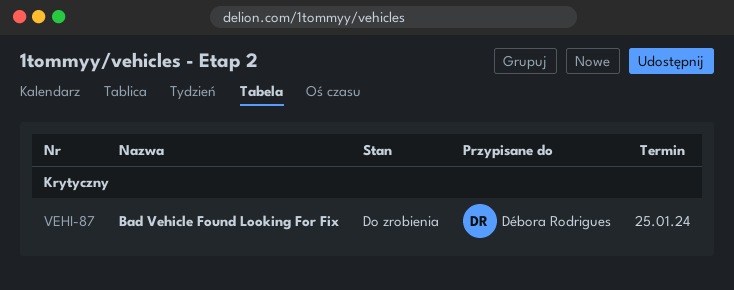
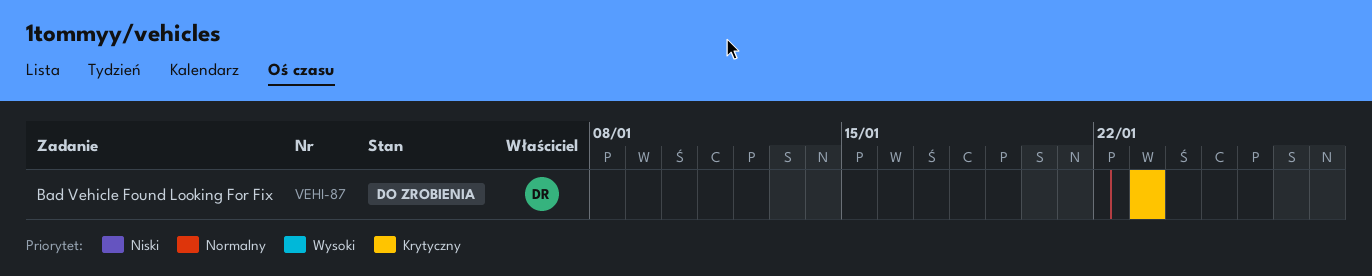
VEHI-87, due: Jan 25 -> Jan 23

